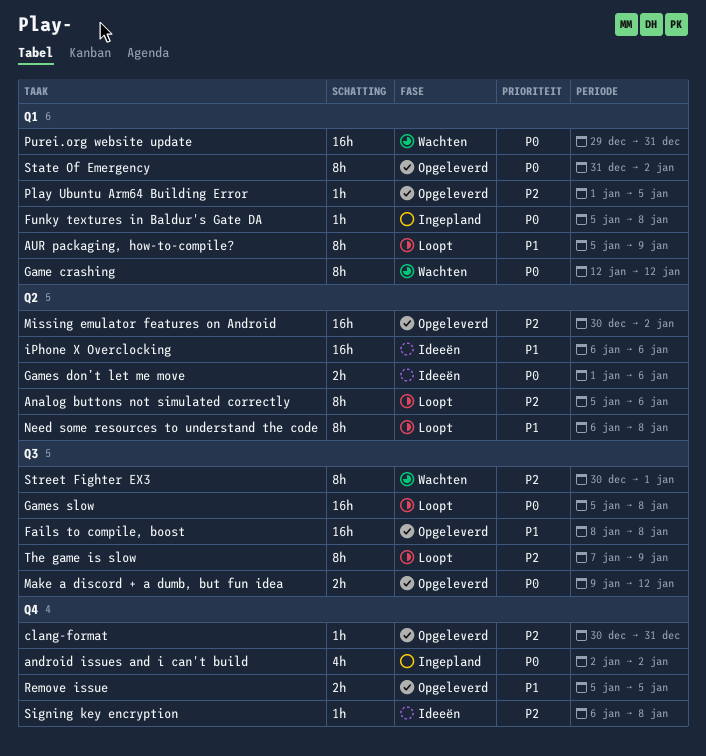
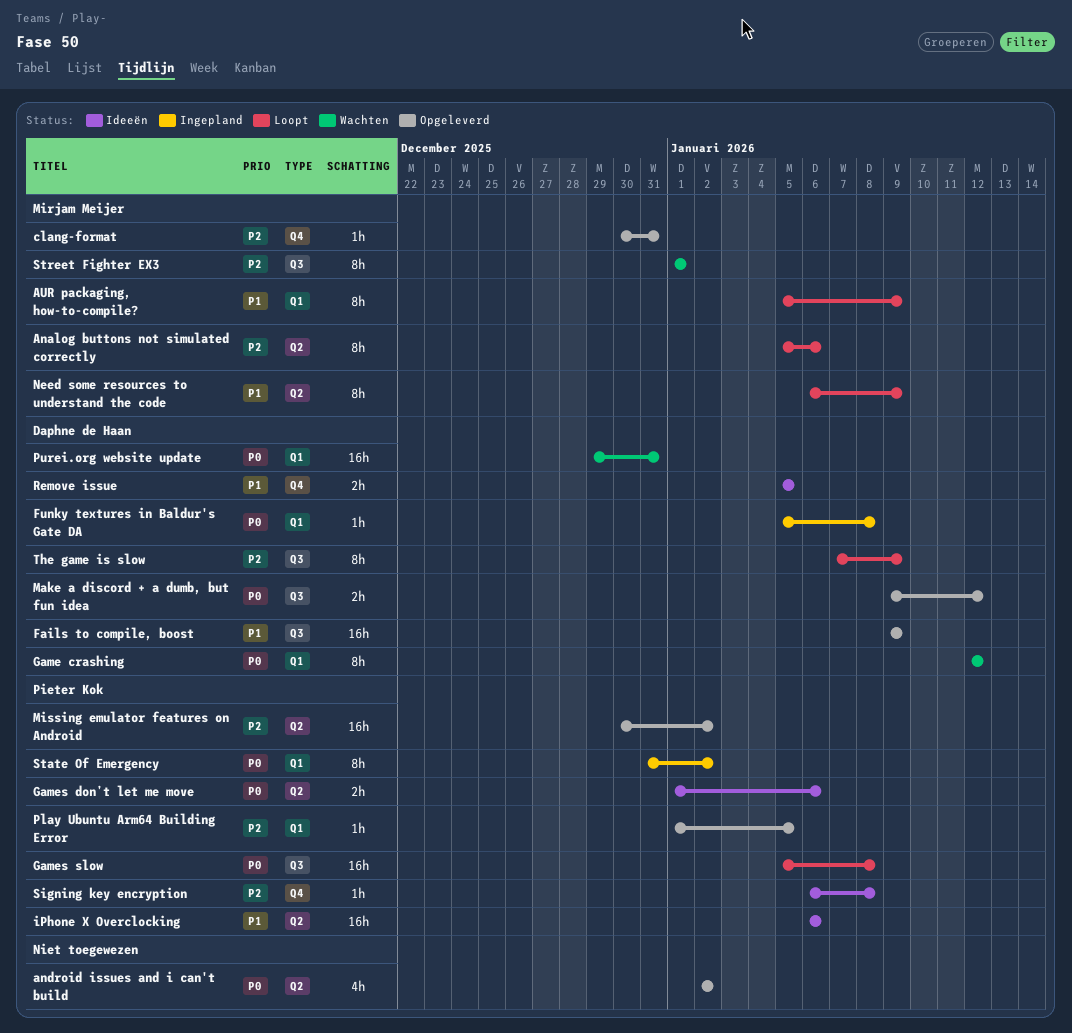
android issues and i can't build, status: Ingepland -> Opgeleverd
android issues and i can't build, label: Q4 -> Q2
Fails to compile, boost, start: Jan 8 -> Jan 9
Fails to compile, boost, due: Jan 8 -> Jan 9
Need some resources to understand the code, due: Jan 8 -> Jan 9
Remove issue, status: Opgeleverd -> Ideeën
State Of Emergency, status: Opgeleverd -> Ingepland
Street Fighter EX3, start: Dec 30 -> Jan 1

